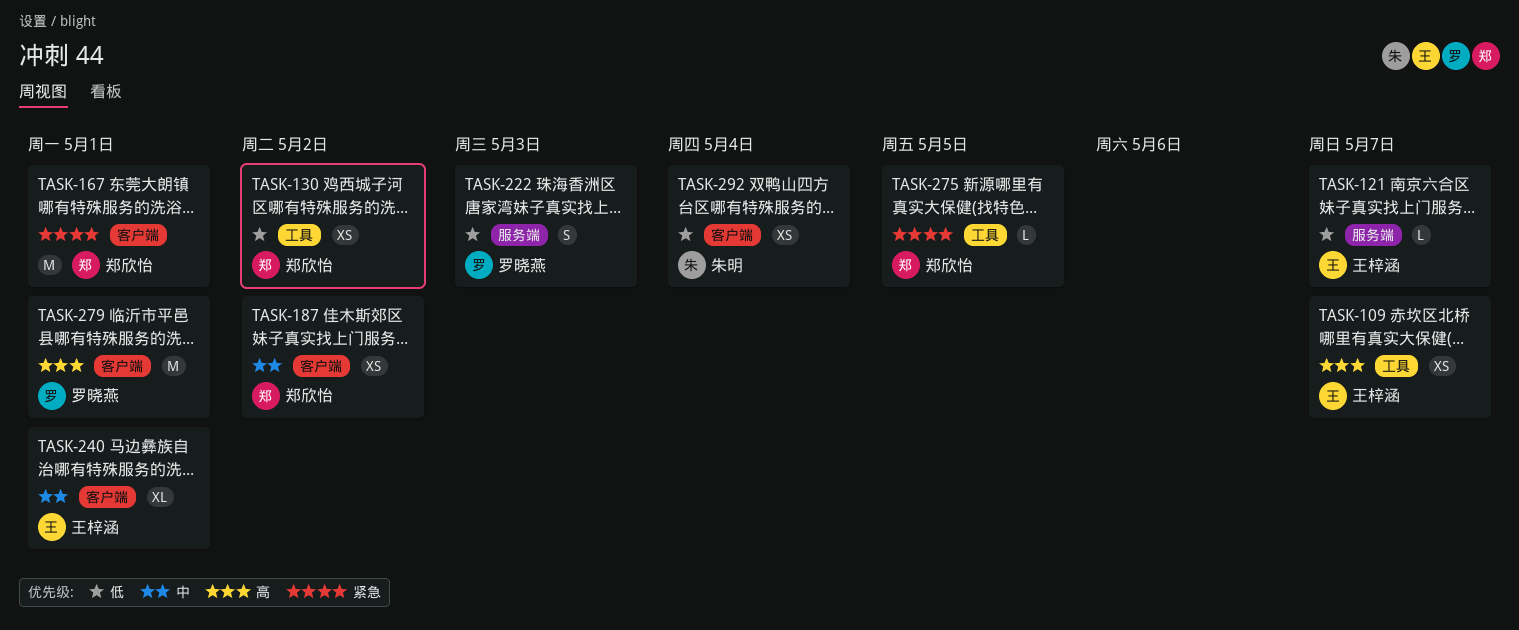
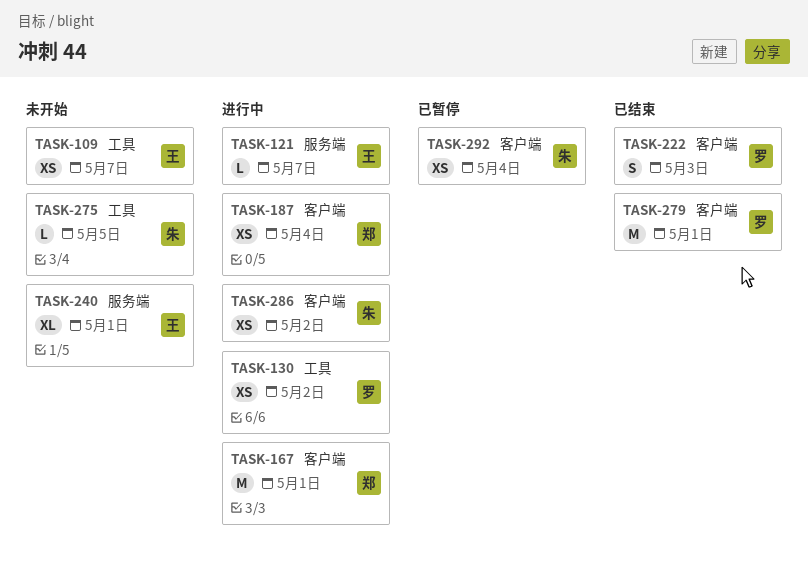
TASK-130, owner: 郑欣怡 -> 罗晓燕
TASK-187, due: May 2 -> May 4
TASK-222, label: 服务端 -> 客户端
TASK-240, label: 客户端 -> 服务端
TASK-275, owner: 郑欣怡 -> 朱明
TASK-286: none -> present

